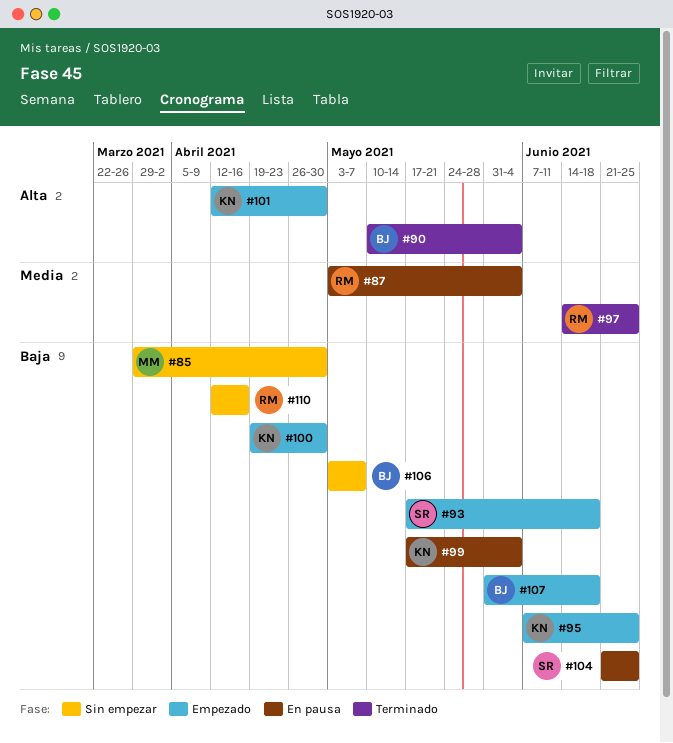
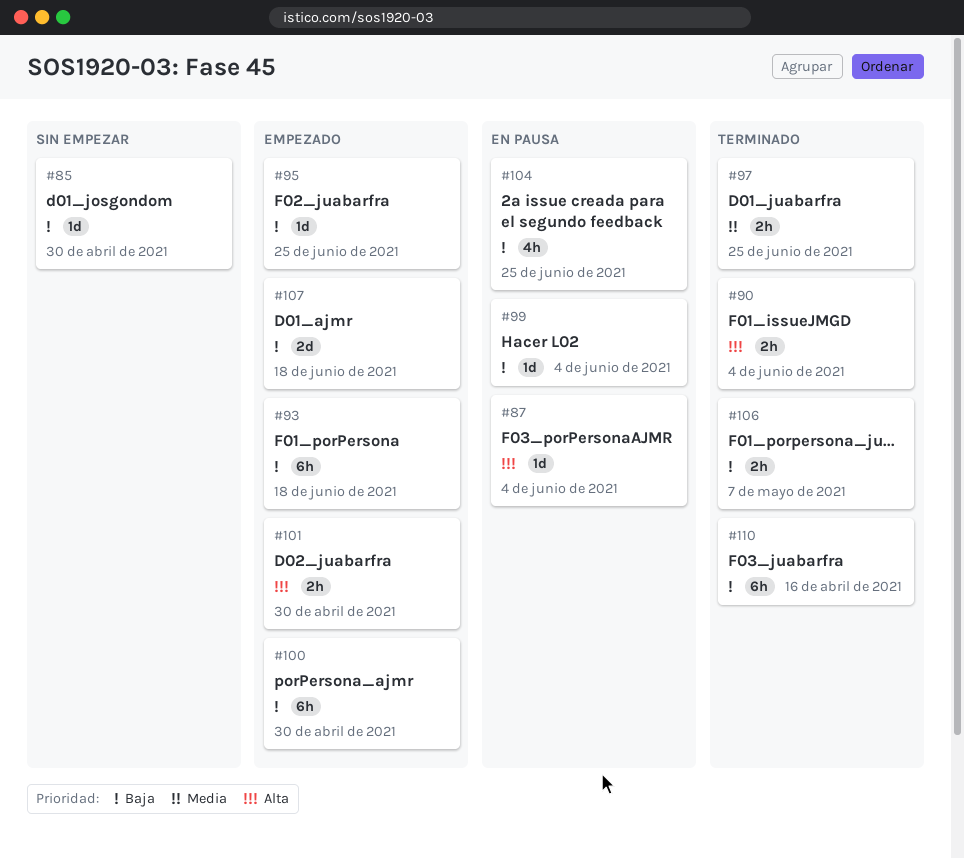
#87, priority: Media -> Alta
#106, status: Sin empezar -> Terminado
#110, status: Sin empezar -> Terminado

